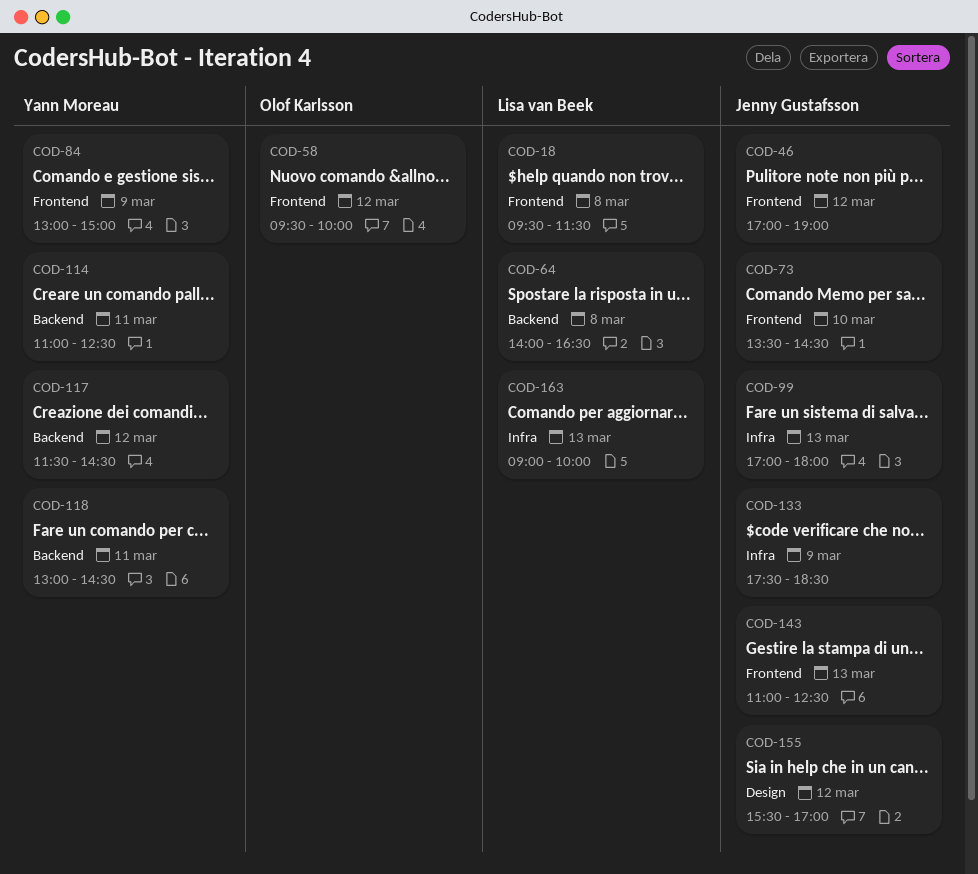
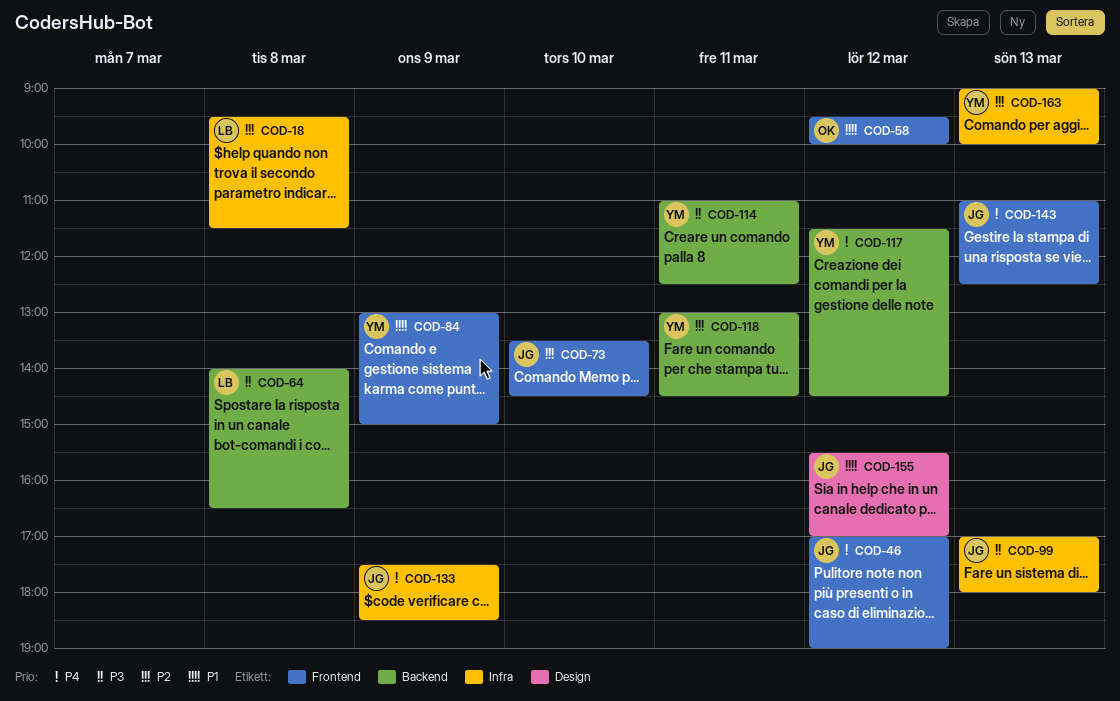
COD-18, label: Frontend -> Infra
COD-163, owner: Lisa van Beek -> Yann Moreau

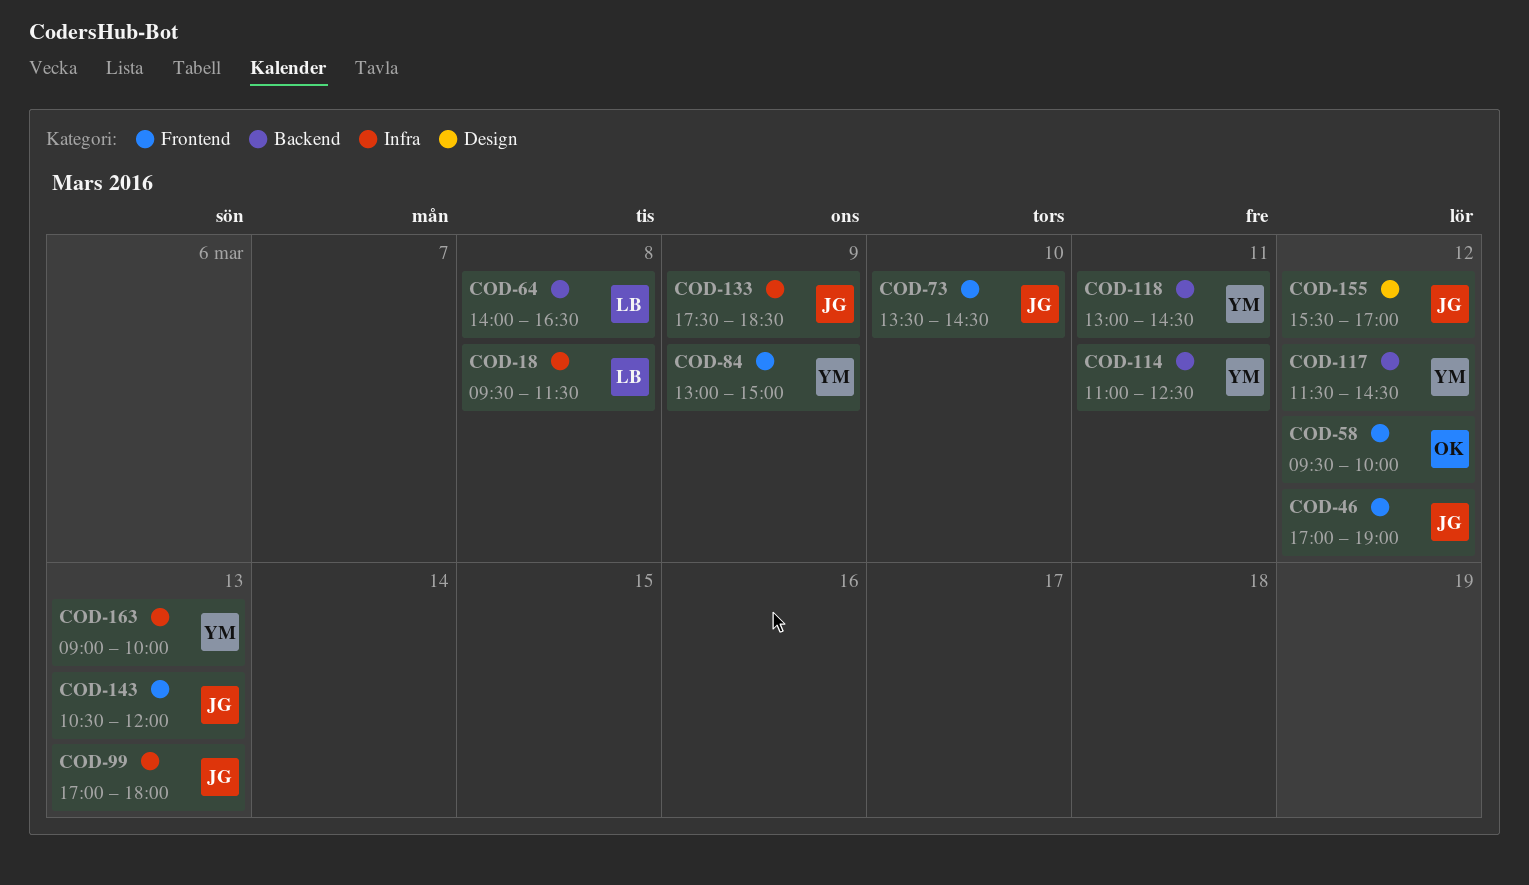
COD-143, begins: 11:00 -> 10:30
COD-143, ends: 12:30 -> 12:00

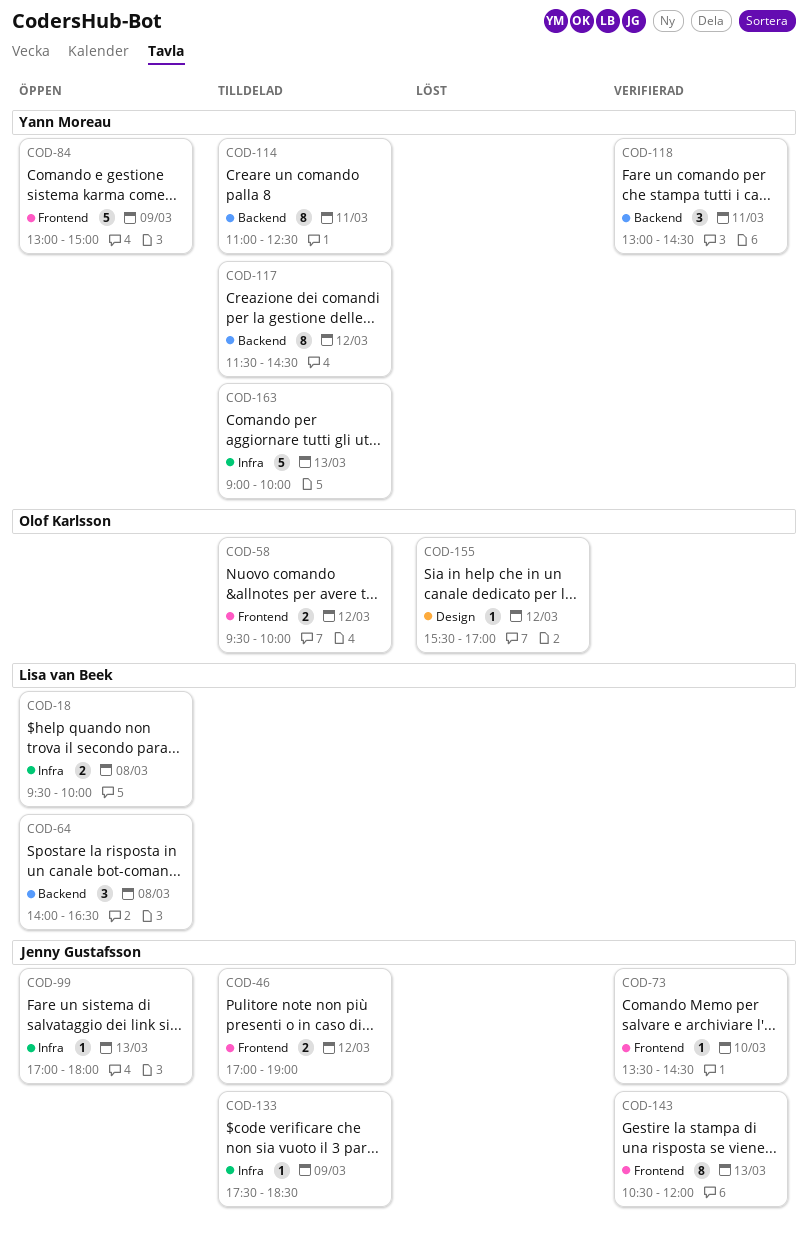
COD-18, ends: 11:30 -> 10:00
COD-155, owner: Jenny Gustafsson -> Olof Karlsson

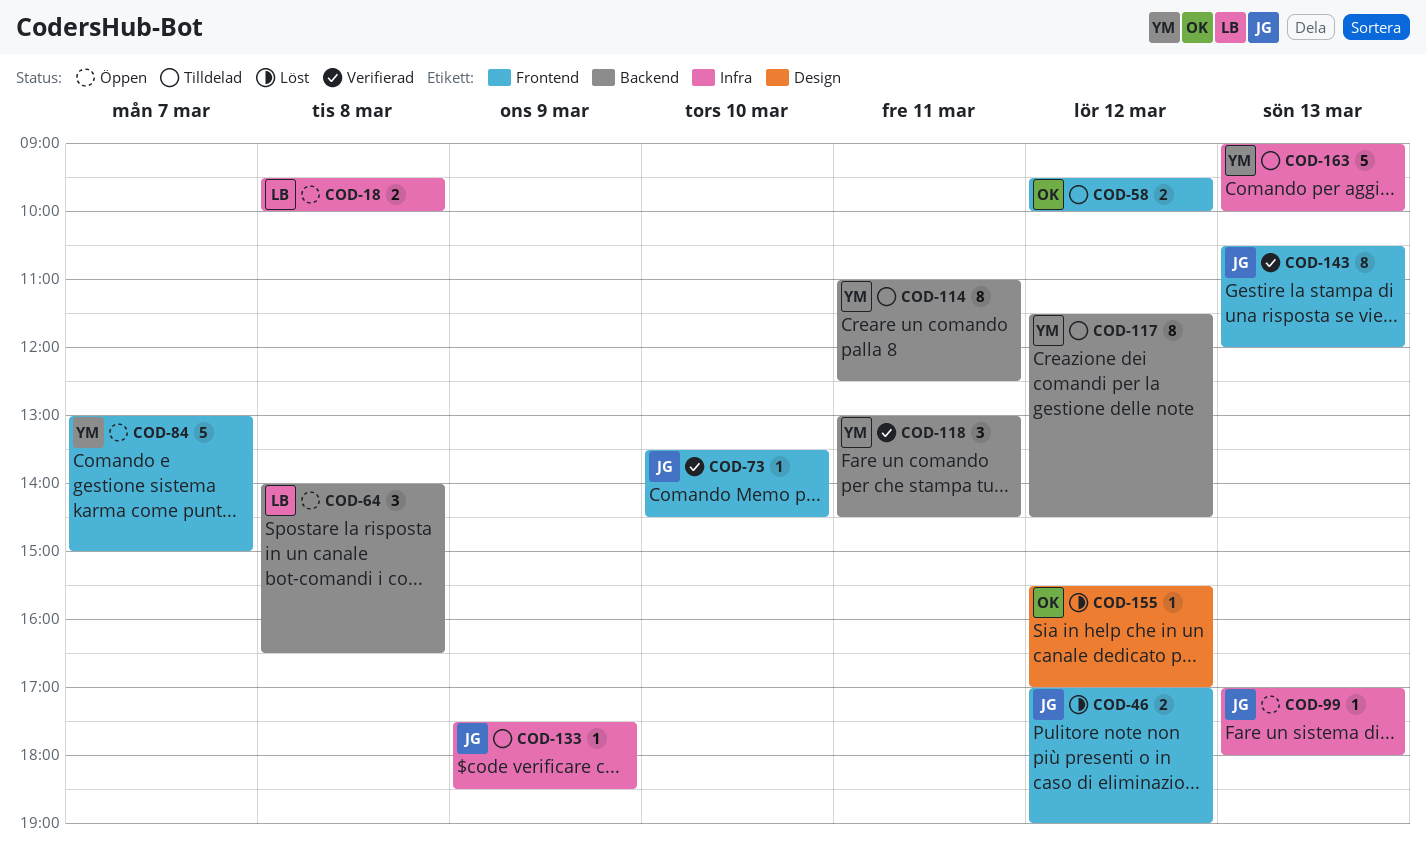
COD-46, status: Tilldelad -> Löst
COD-84, day: Mar 9 -> Mar 7

